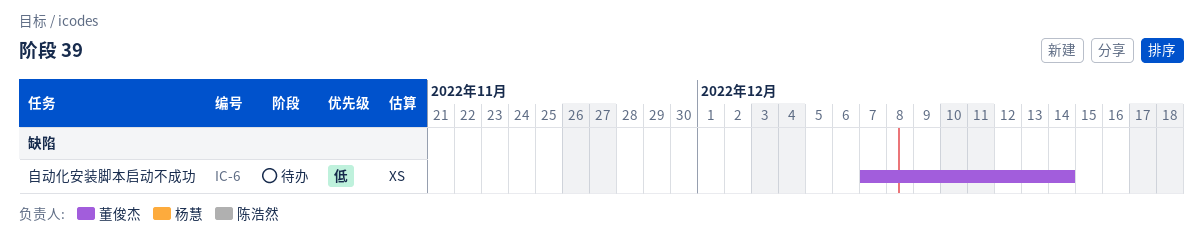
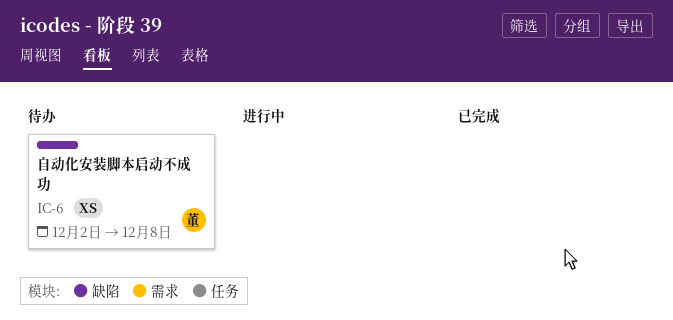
IC-6, start: Dec 7 -> Dec 2
IC-6, due: Dec 14 -> Dec 8

